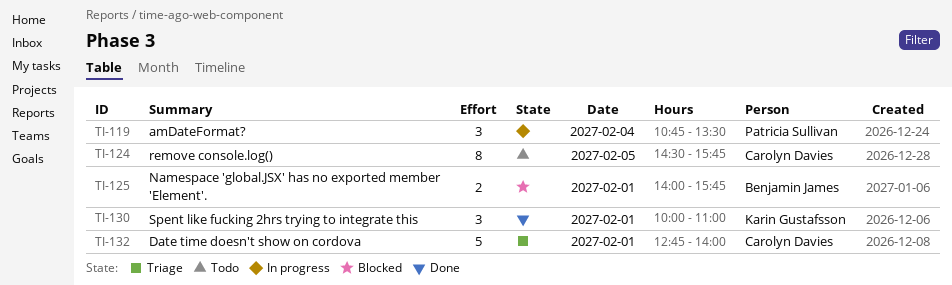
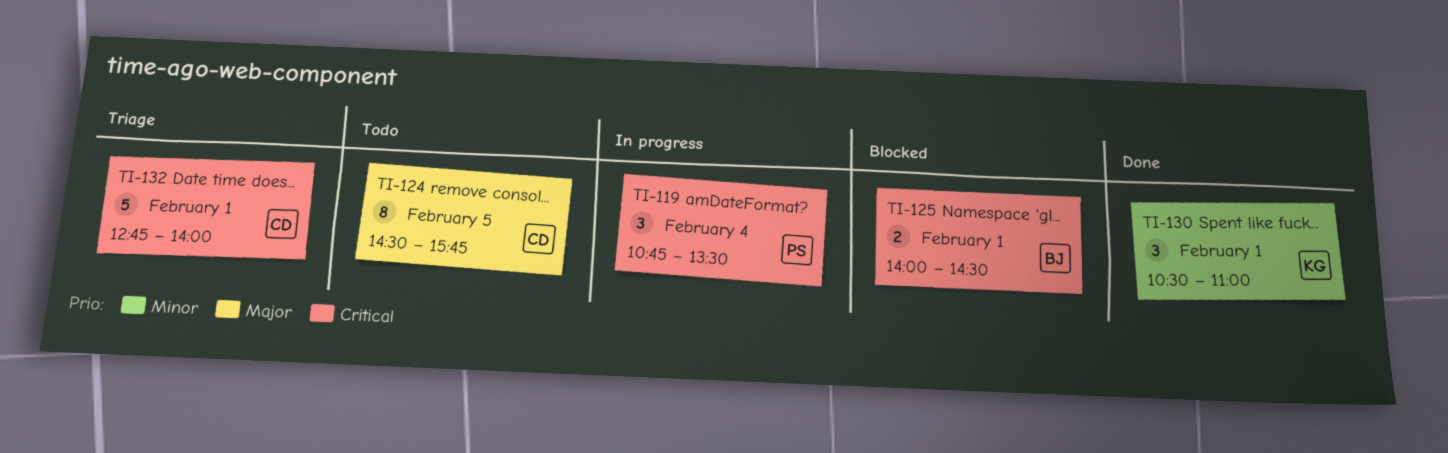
TI-125, ends: 15:45 -> 14:30
TI-130, begins: 10:00 -> 10:30

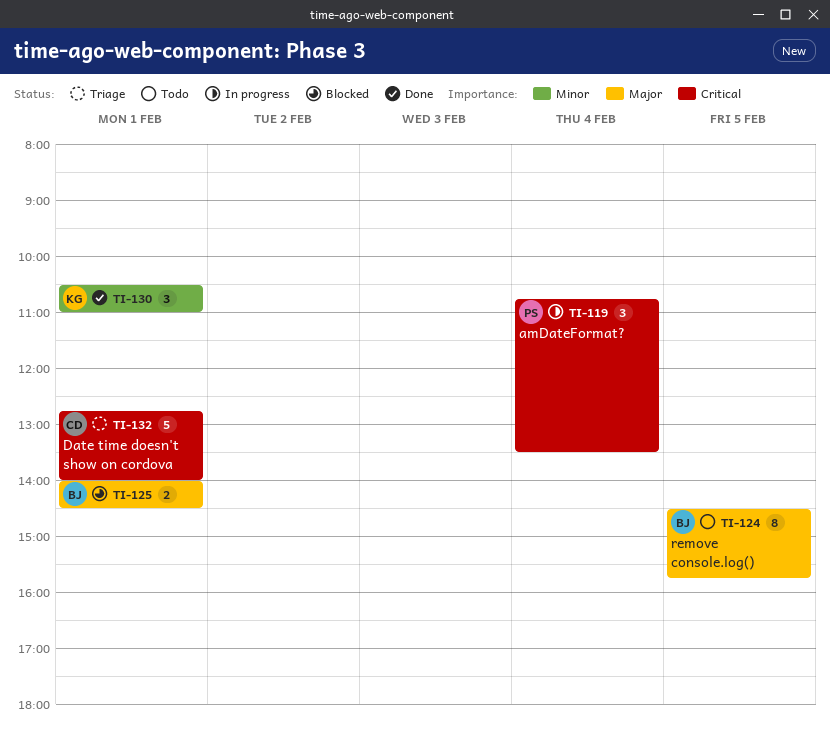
TI-124, owner: CD -> BJ
TI-125, priority: Critical -> Major

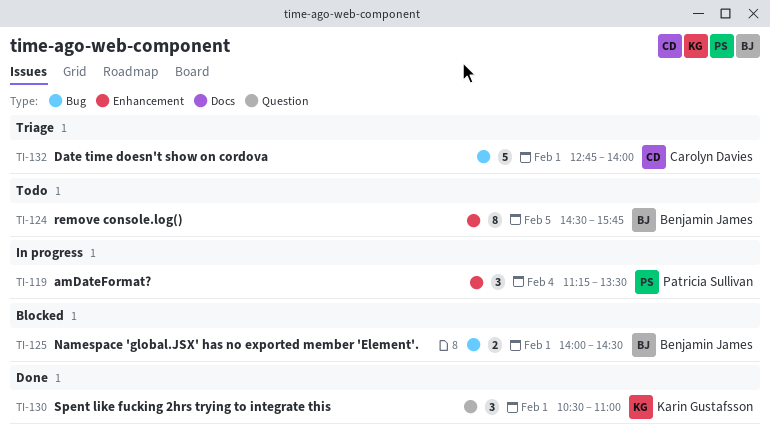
TI-119, begins: 10:45 -> 11:15

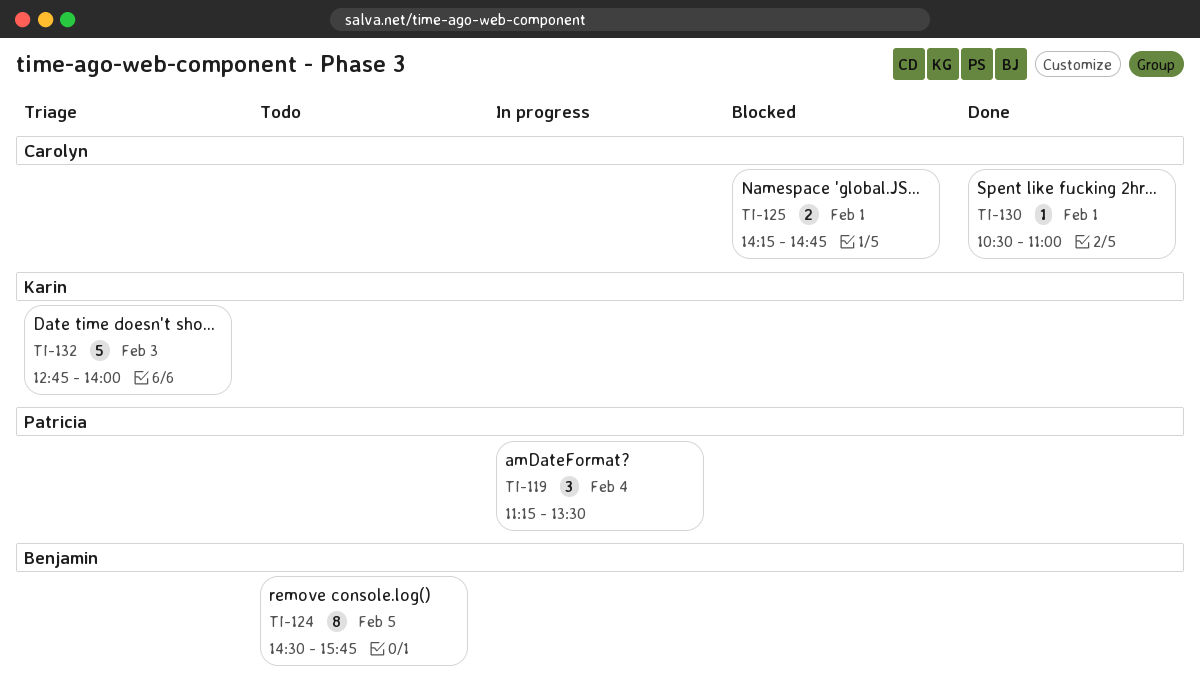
TI-125, owner: Benjamin James -> Carolyn Davies
TI-125, begins: 14:00 -> 14:15
TI-125, ends: 14:30 -> 14:45
TI-130, owner: Karin Gustafsson -> Carolyn Davies
TI-130, estimate: 3 -> 1
TI-132, owner: Carolyn Davies -> Karin Gustafsson
TI-132, day: Feb 1 -> Feb 3

